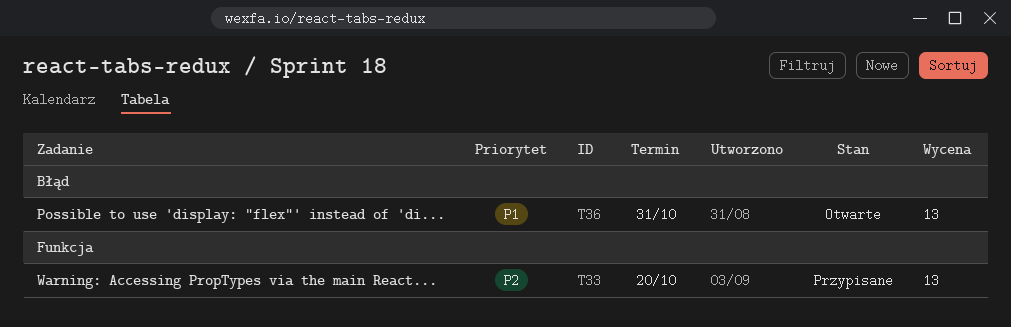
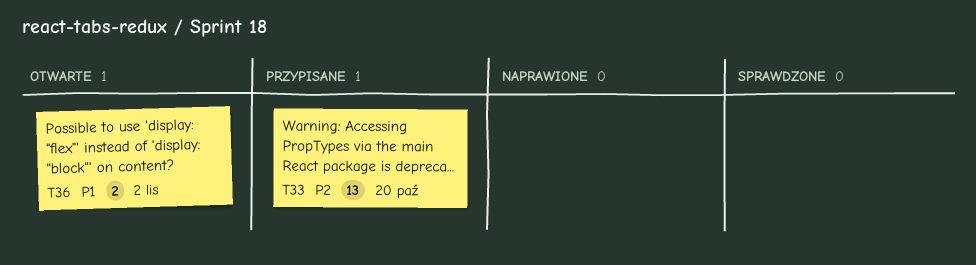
T36, estimate: 13 -> 2
T36, due: Oct 31 -> Nov 2

